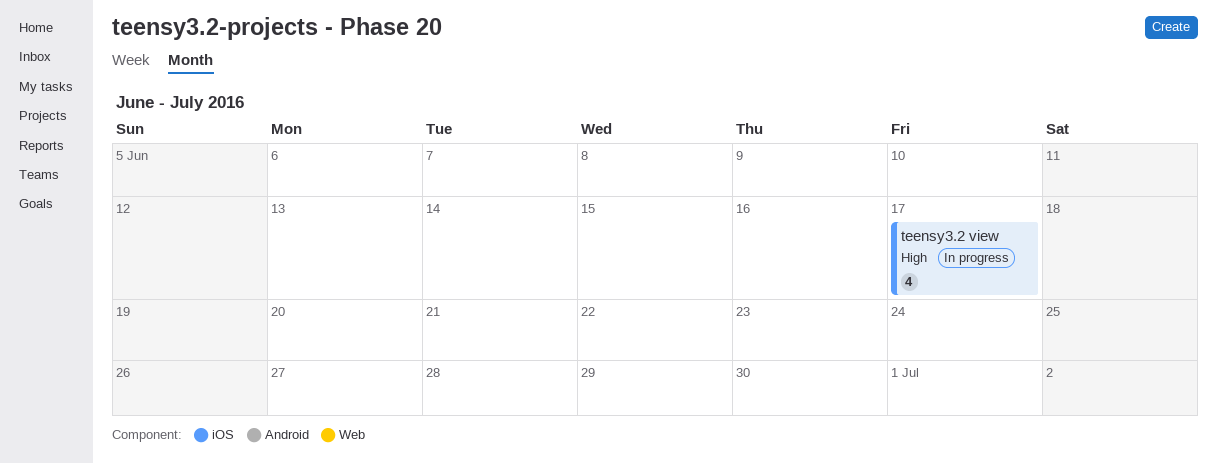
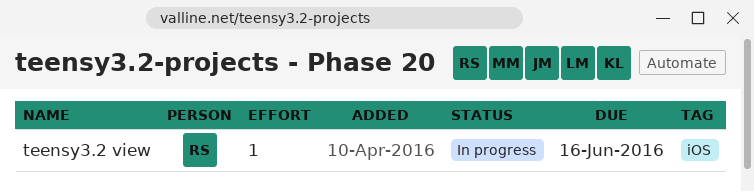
teensy3.2 view, estimate: 4 -> 1
teensy3.2 view, due: Jun 17 -> Jun 16

